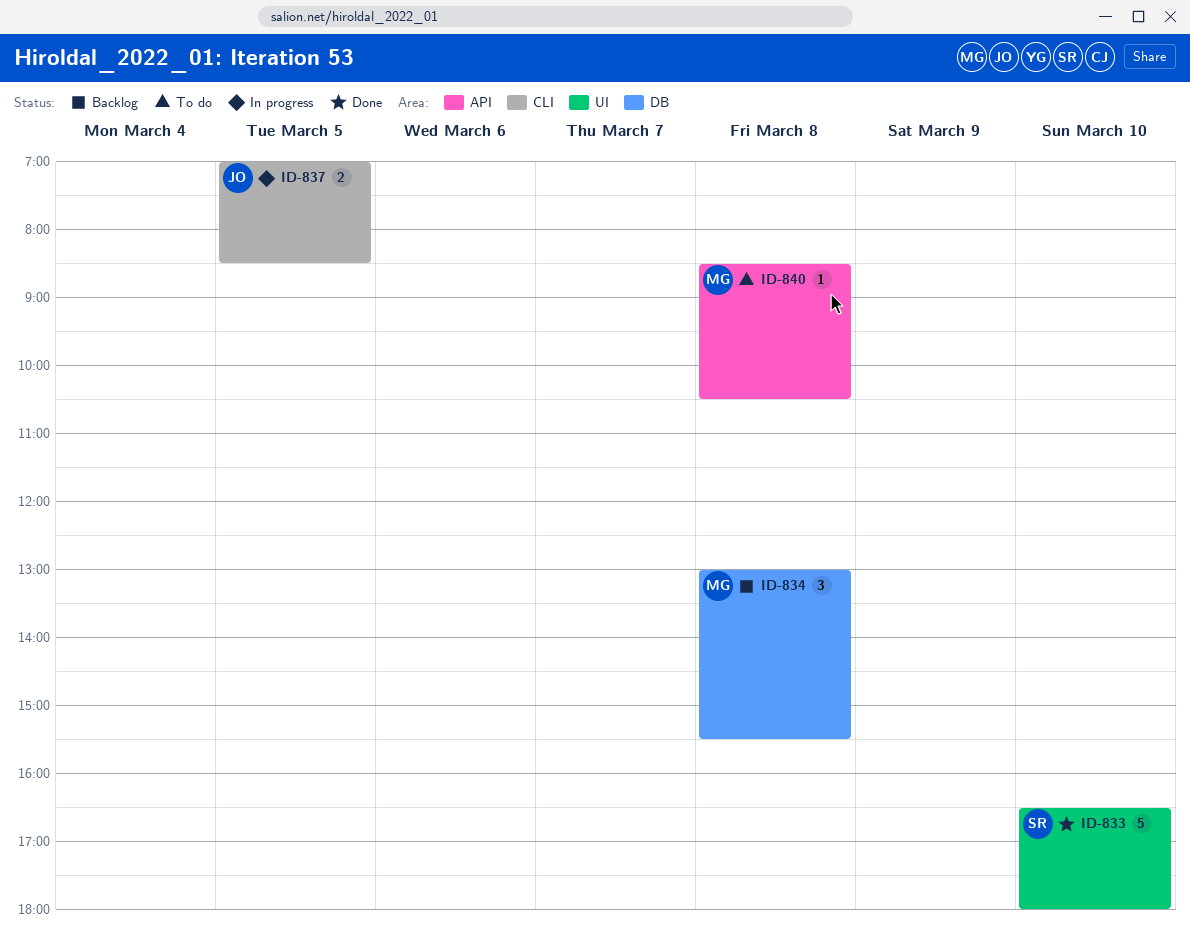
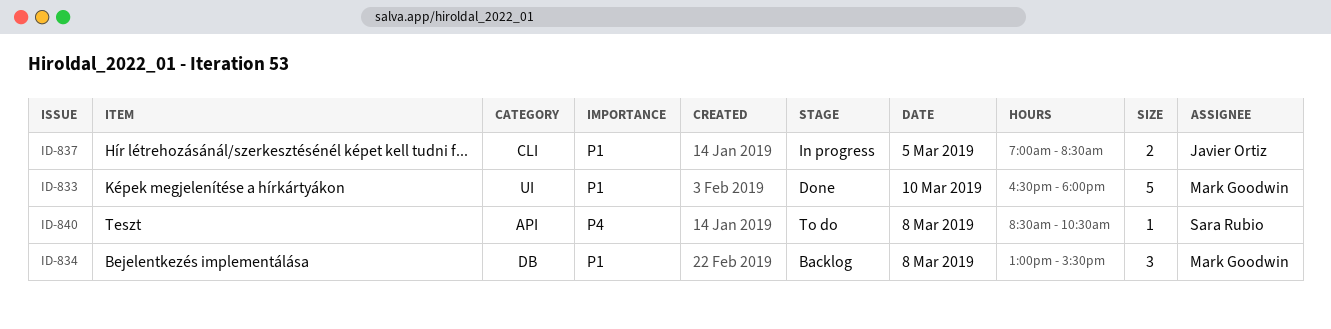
ID-833, owner: Sara Rubio -> Mark Goodwin
ID-840, owner: Mark Goodwin -> Sara Rubio

